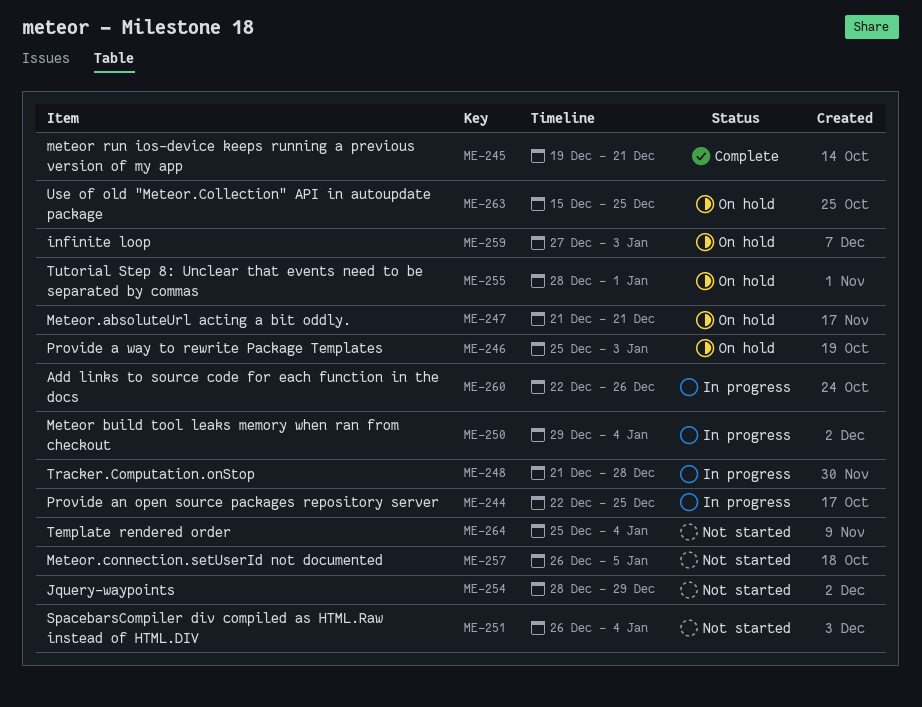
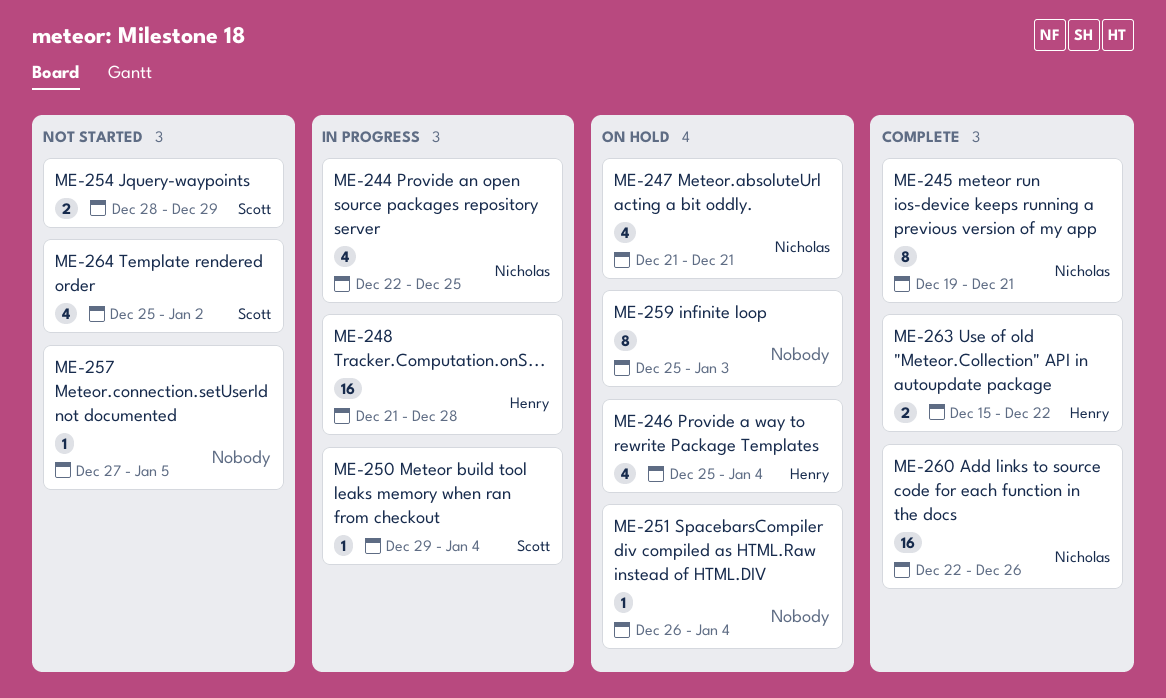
ME-246, due: Jan 3 -> Jan 4
ME-251, status: Not started -> On hold
ME-255: present -> none
ME-257, start: Dec 26 -> Dec 27
ME-259, start: Dec 27 -> Dec 25
ME-260, status: In progress -> Complete
ME-263, status: On hold -> Complete
ME-263, due: Dec 25 -> Dec 22
ME-264, due: Jan 4 -> Jan 2

